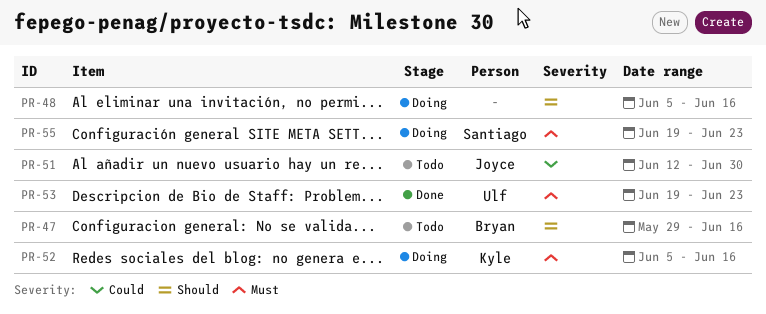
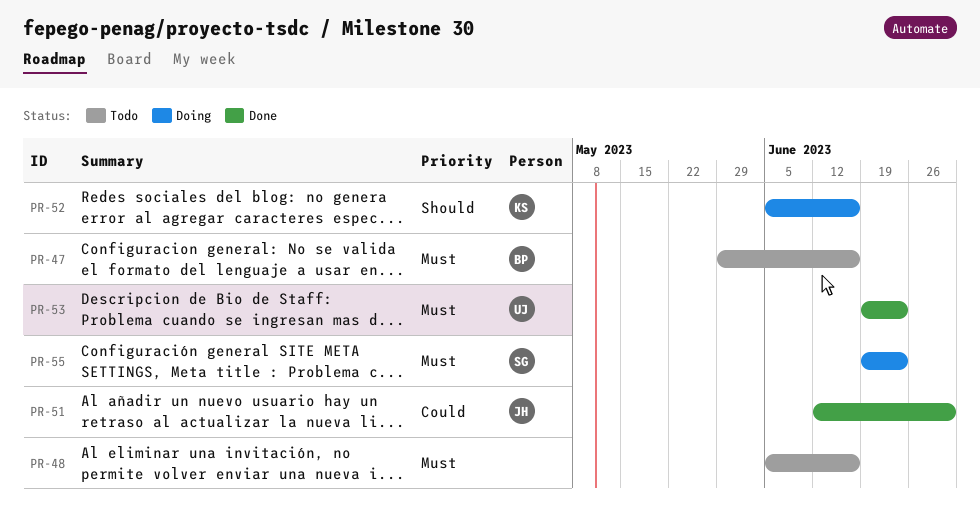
PR-47, priority: Should -> Must
PR-48, status: Doing -> Todo
PR-48, priority: Should -> Must
PR-51, status: Todo -> Done
PR-52, priority: Must -> Should

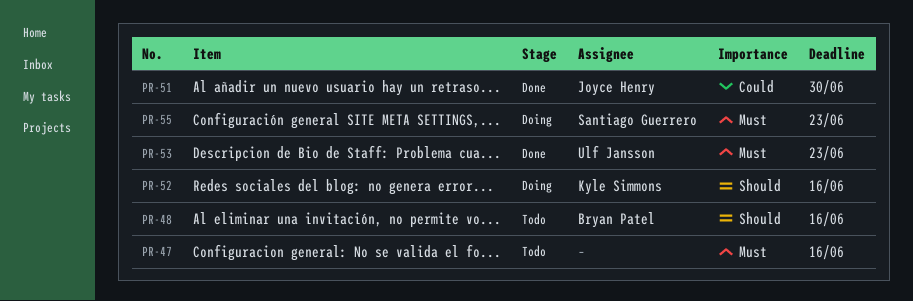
PR-47, owner: Bryan Patel -> none
PR-48, owner: none -> Bryan Patel
PR-48, priority: Must -> Should

